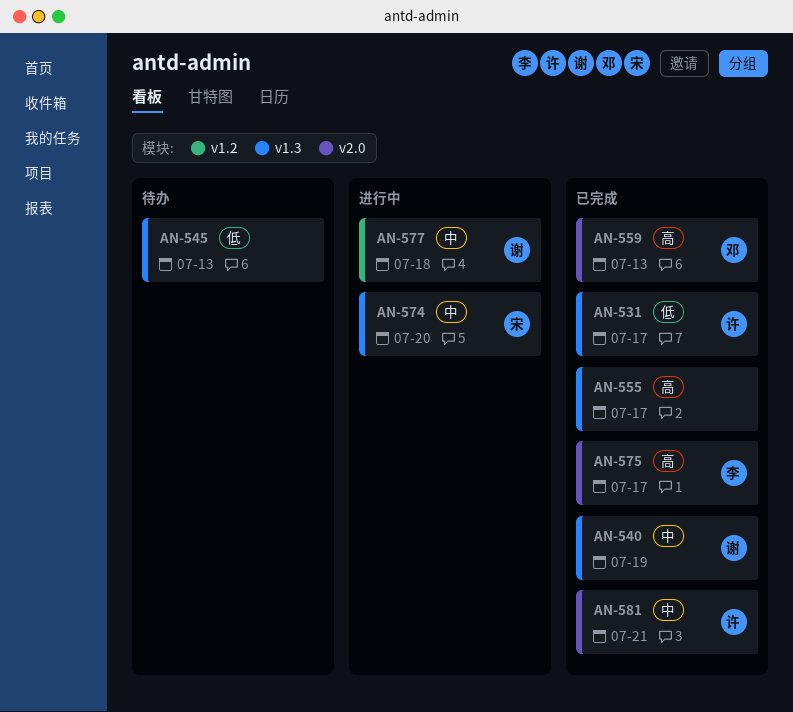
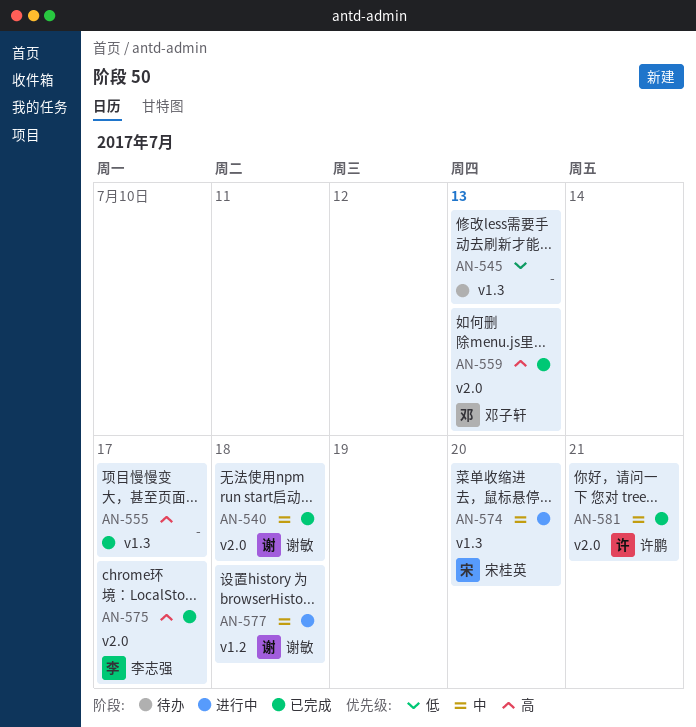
AN-531: present -> none
AN-540, label: v1.3 -> v2.0
AN-540, due: Jul 19 -> Jul 18

